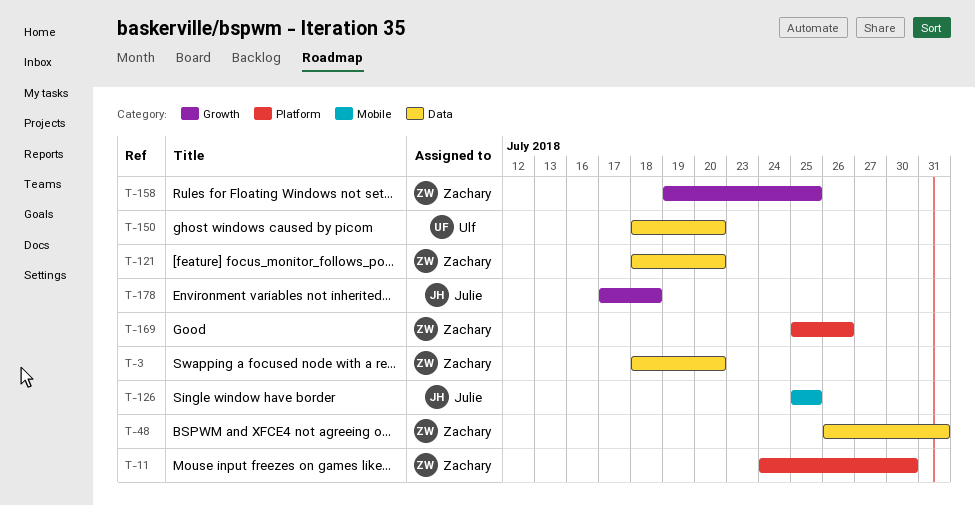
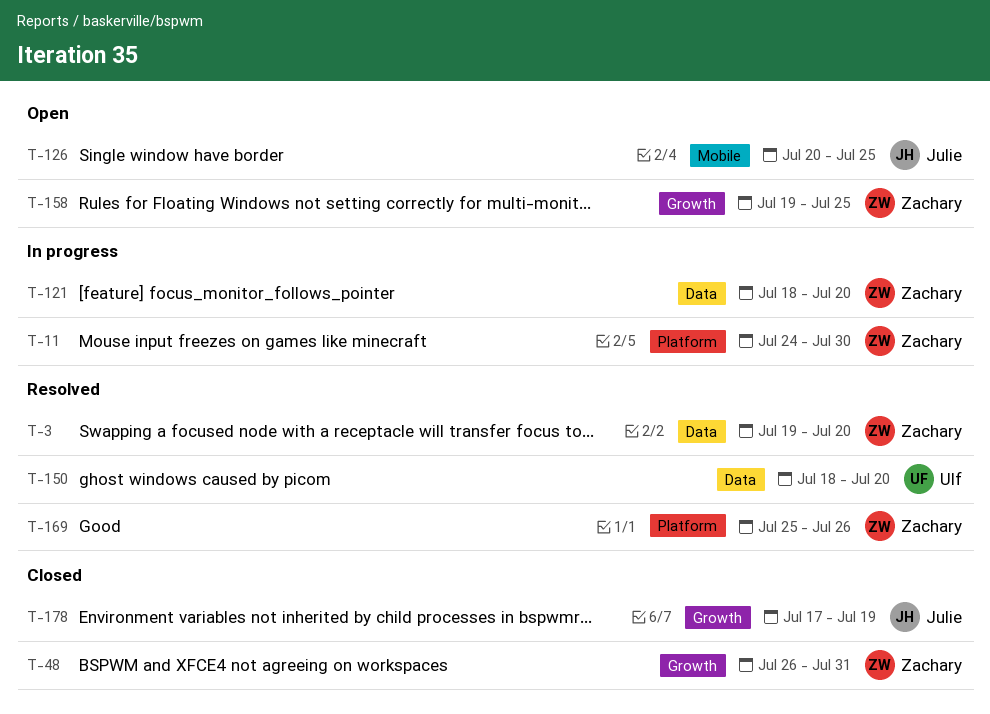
T-3, start: Jul 18 -> Jul 19
T-48, label: Data -> Growth
T-126, start: Jul 25 -> Jul 20
T-178, due: Jul 18 -> Jul 19

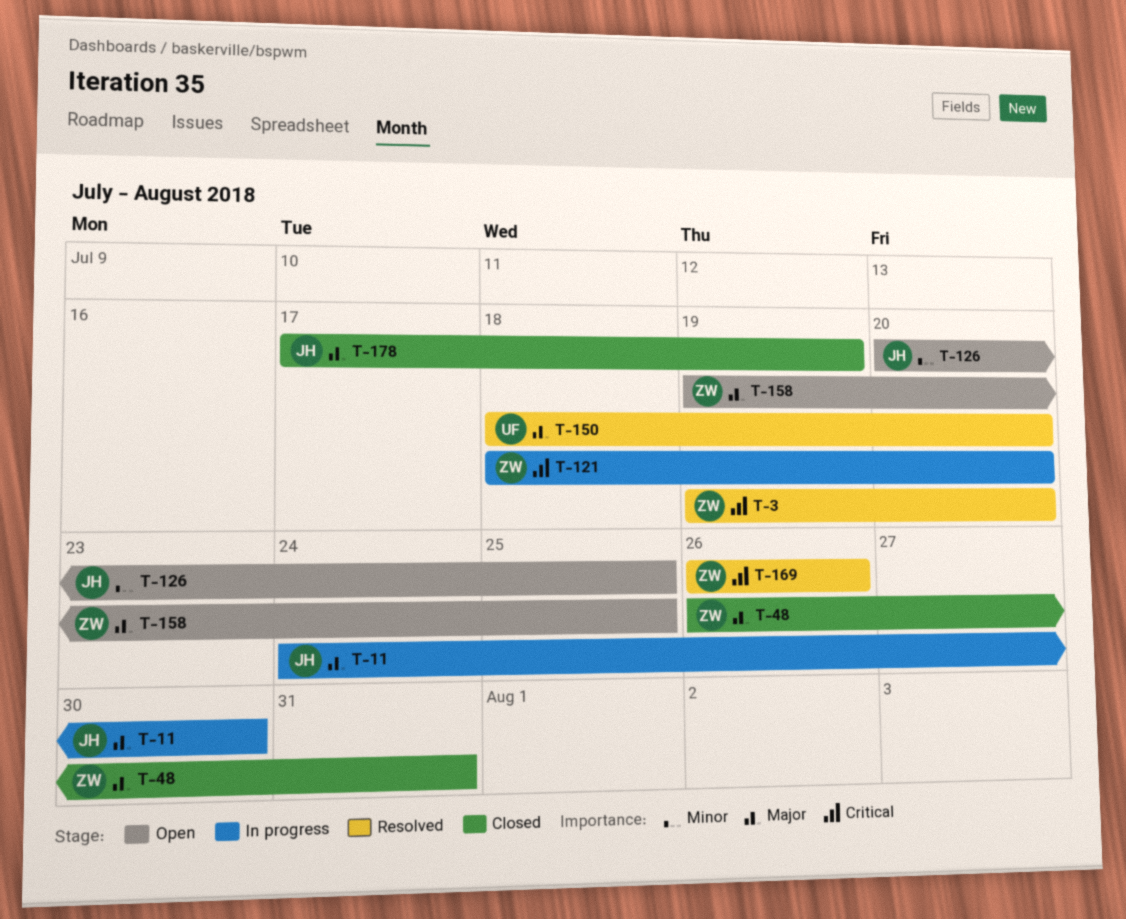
T-11, owner: Zachary -> Julie
T-169, start: Jul 25 -> Jul 26

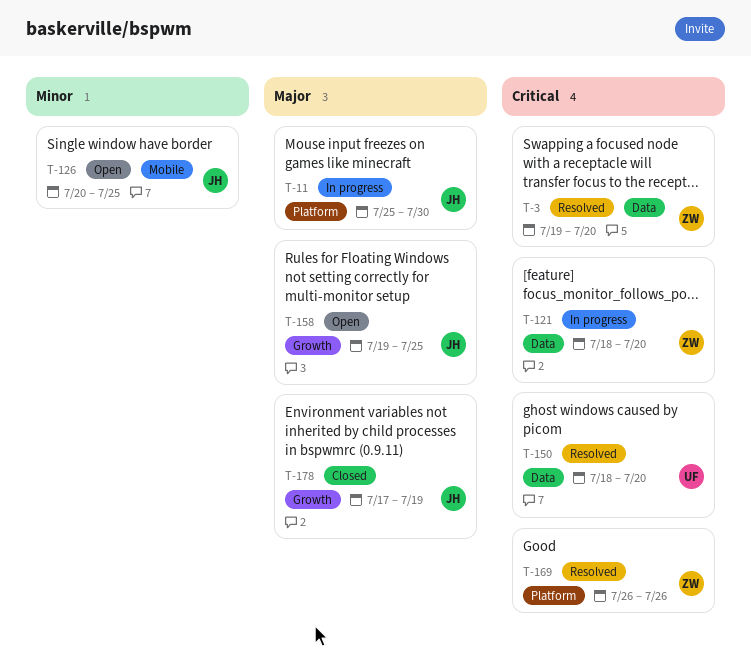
T-11, start: Jul 24 -> Jul 25
T-48: present -> none
T-150, priority: Major -> Critical
T-158, owner: ZW -> JH

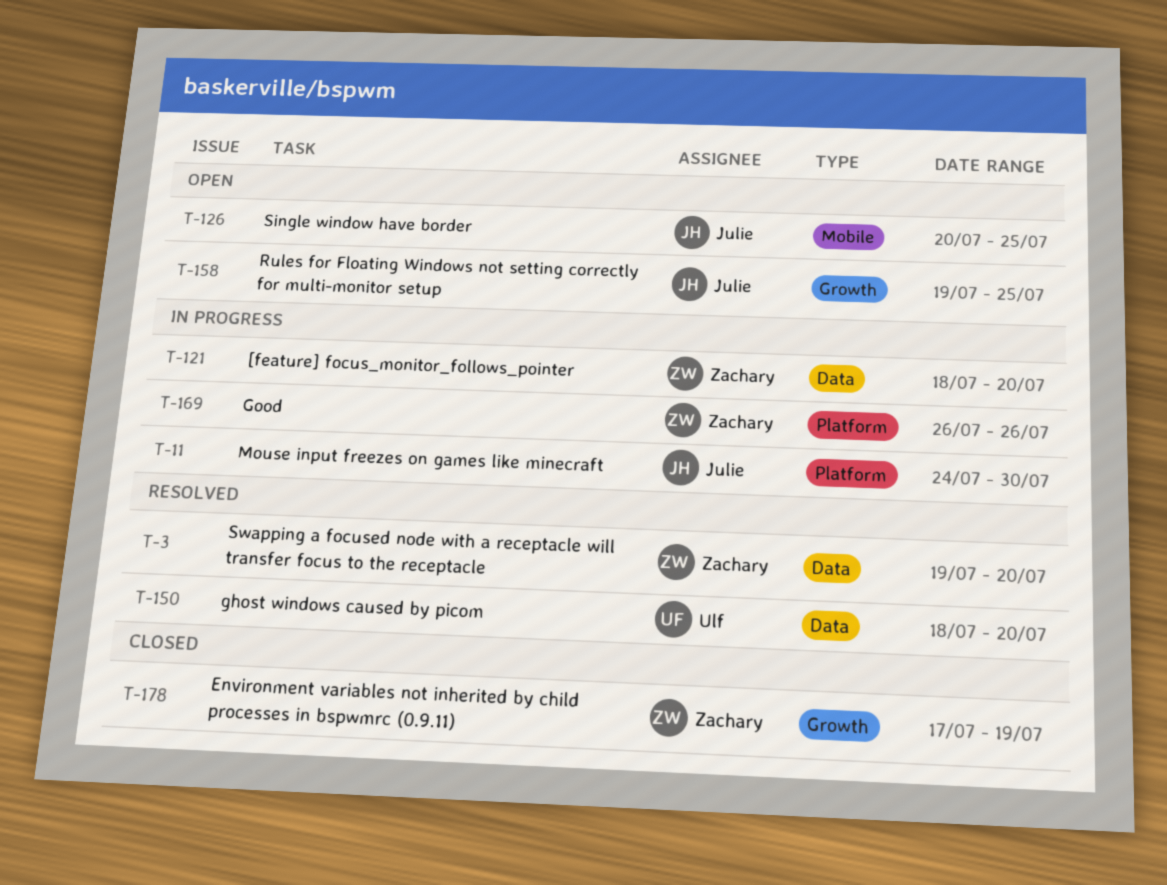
T-11, start: Jul 25 -> Jul 24
T-169, status: Resolved -> In progress
T-178, owner: Julie -> Zachary

